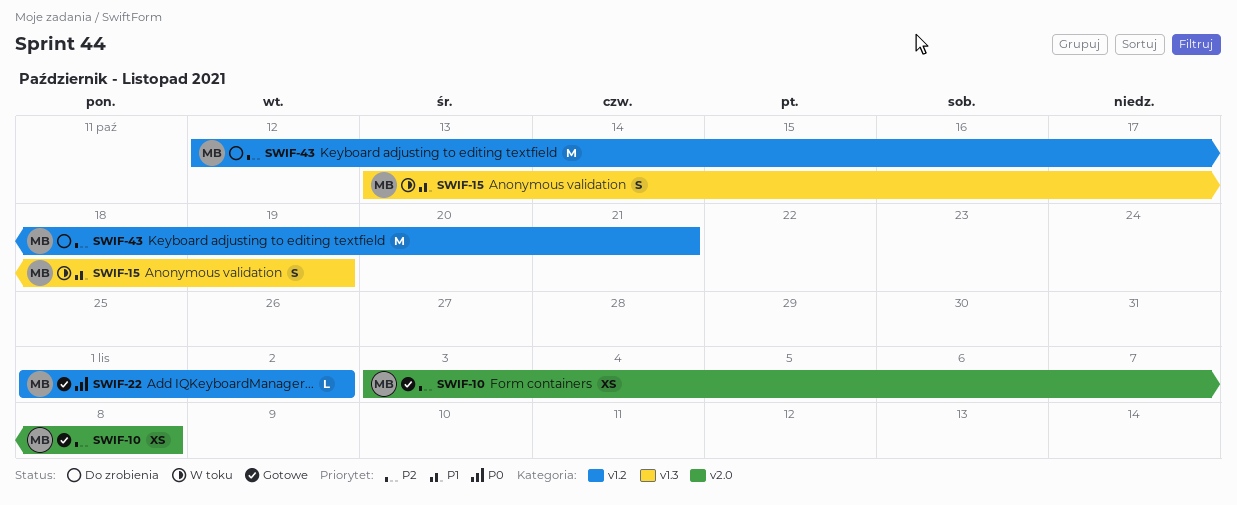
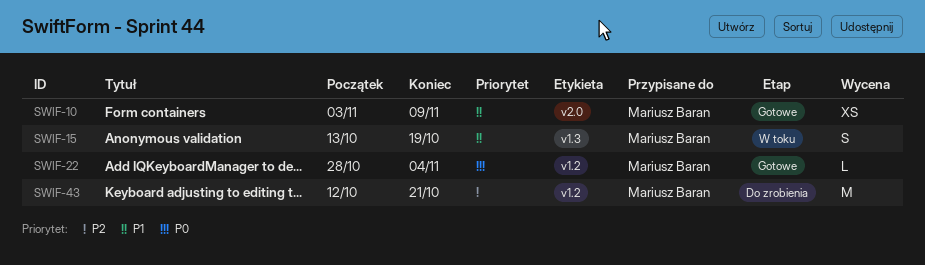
SWIF-10, priority: P2 -> P1
SWIF-10, due: Nov 8 -> Nov 9
SWIF-22, start: Nov 1 -> Oct 28
SWIF-22, due: Nov 2 -> Nov 4

